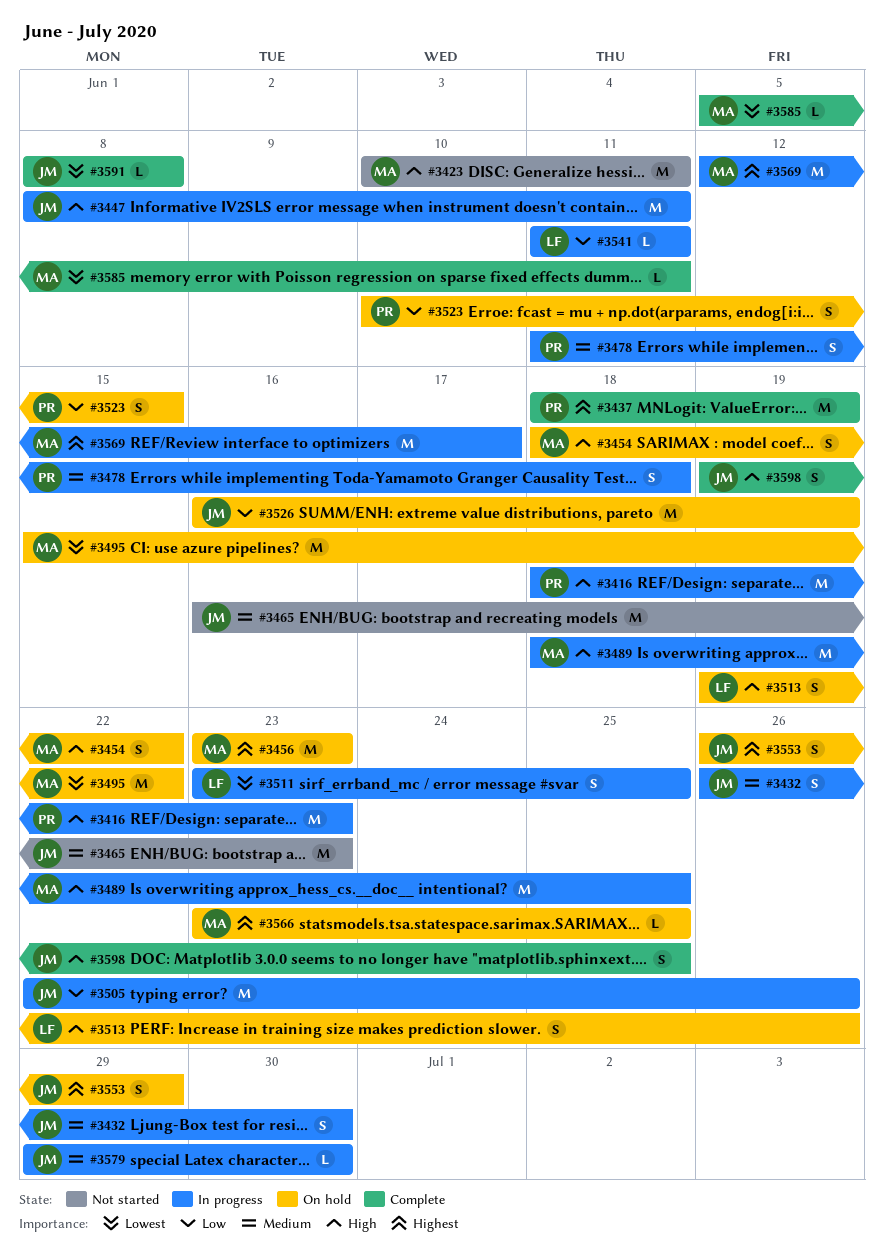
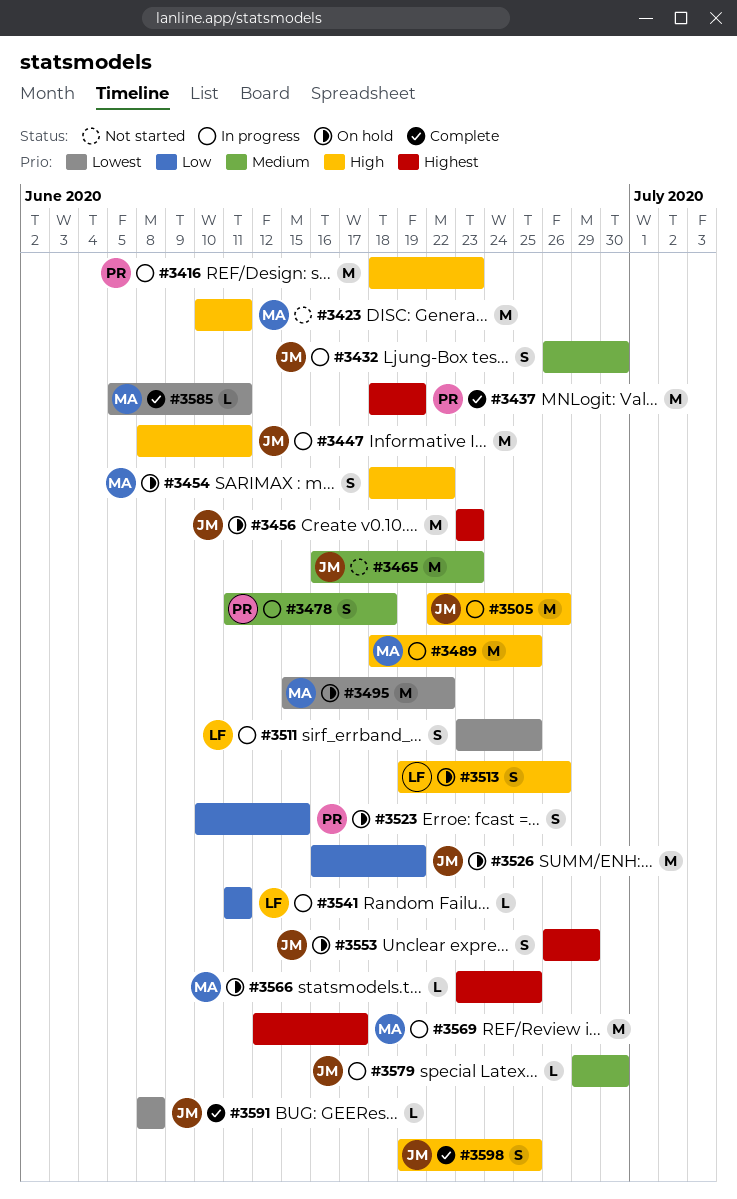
#3456, owner: MA -> JM
#3505, priority: Low -> High

